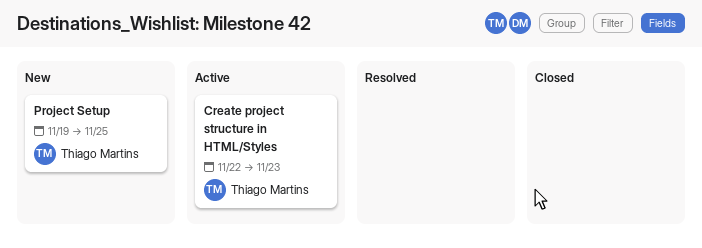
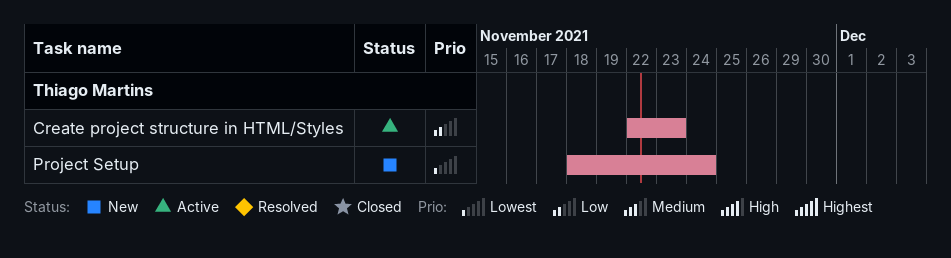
Project Setup, start: Nov 19 -> Nov 18
Project Setup, due: Nov 25 -> Nov 24

